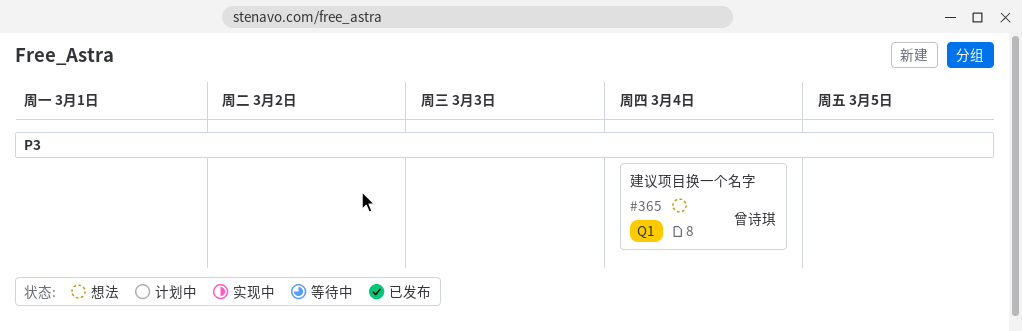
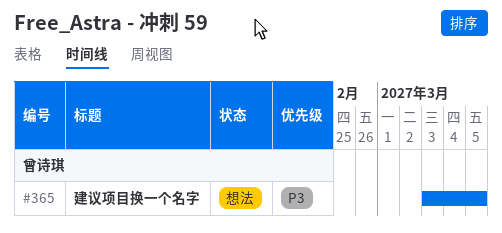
#365, due: Mar 4 -> Mar 5

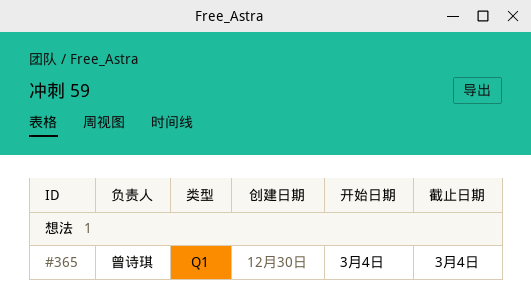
#365, start: Mar 3 -> Mar 4
#365, due: Mar 5 -> Mar 4

